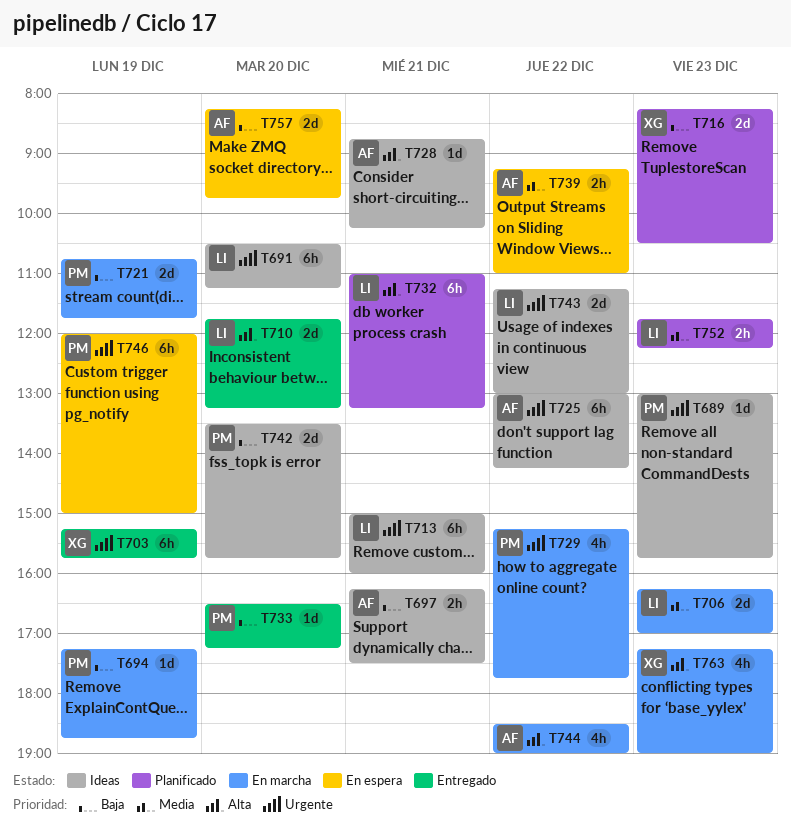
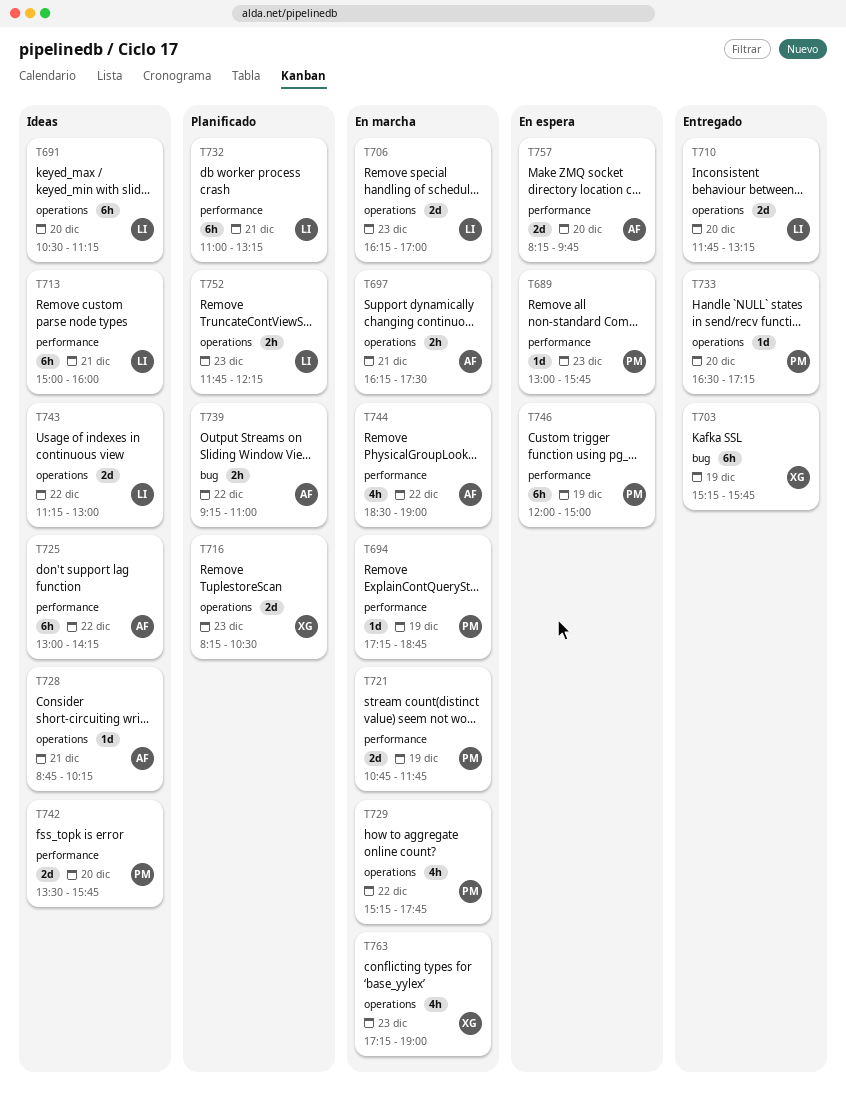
T689, status: Ideas -> En espera
T697, status: Ideas -> En marcha
T739, status: En espera -> Planificado

